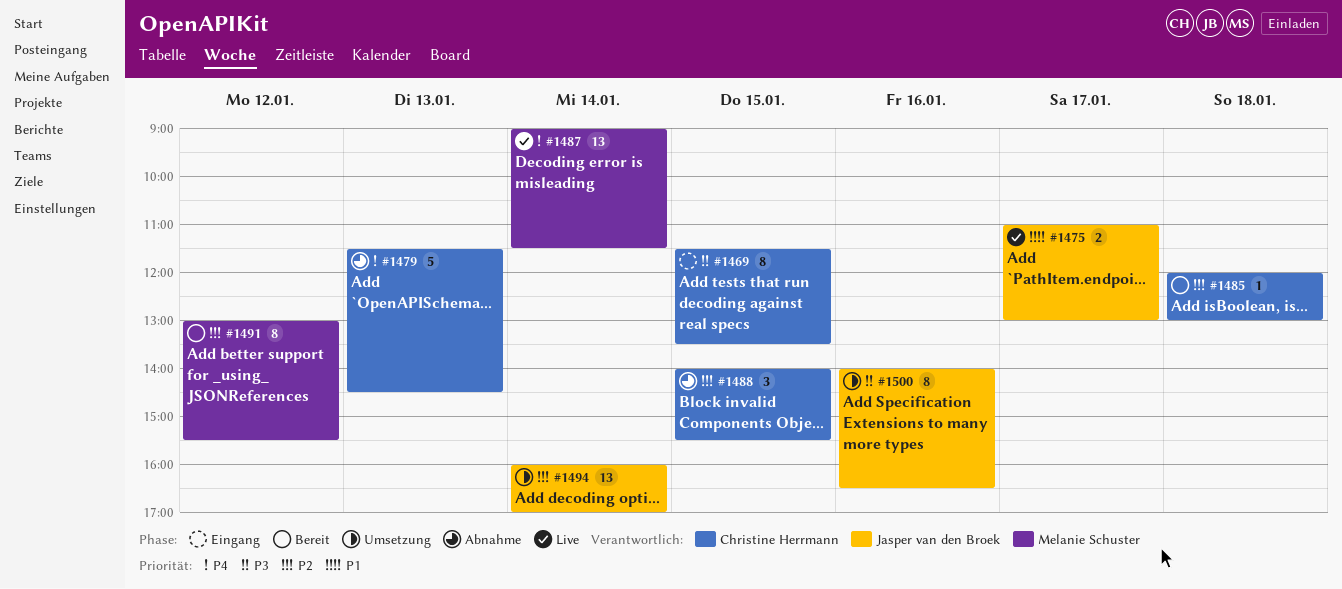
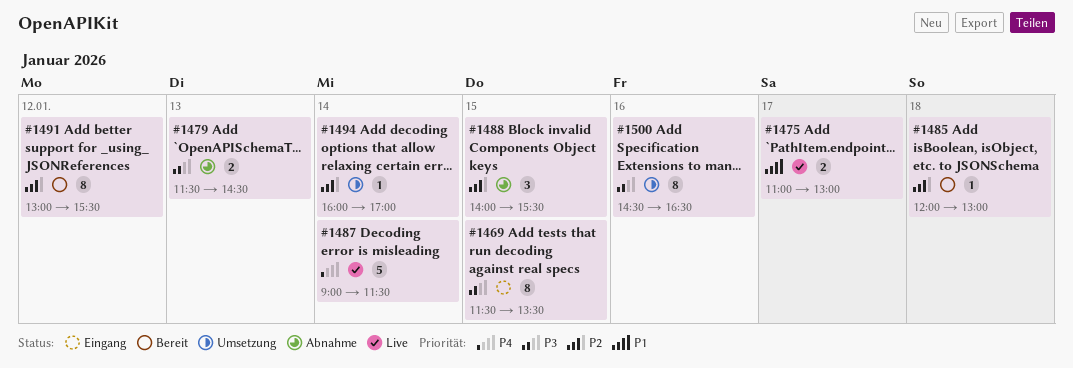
#1479, priority: P4 -> P3
#1479, estimate: 5 -> 2
#1487, estimate: 13 -> 5
#1494, estimate: 13 -> 1
#1500, begins: 14:00 -> 14:30

